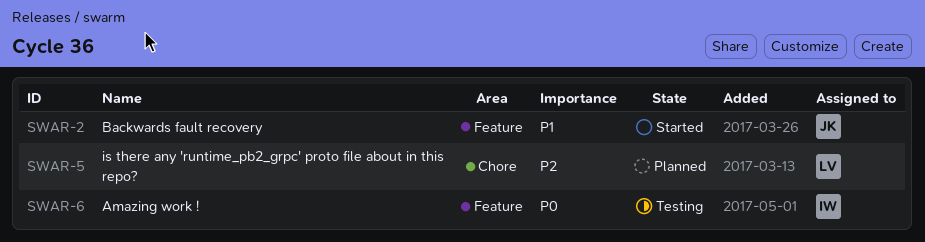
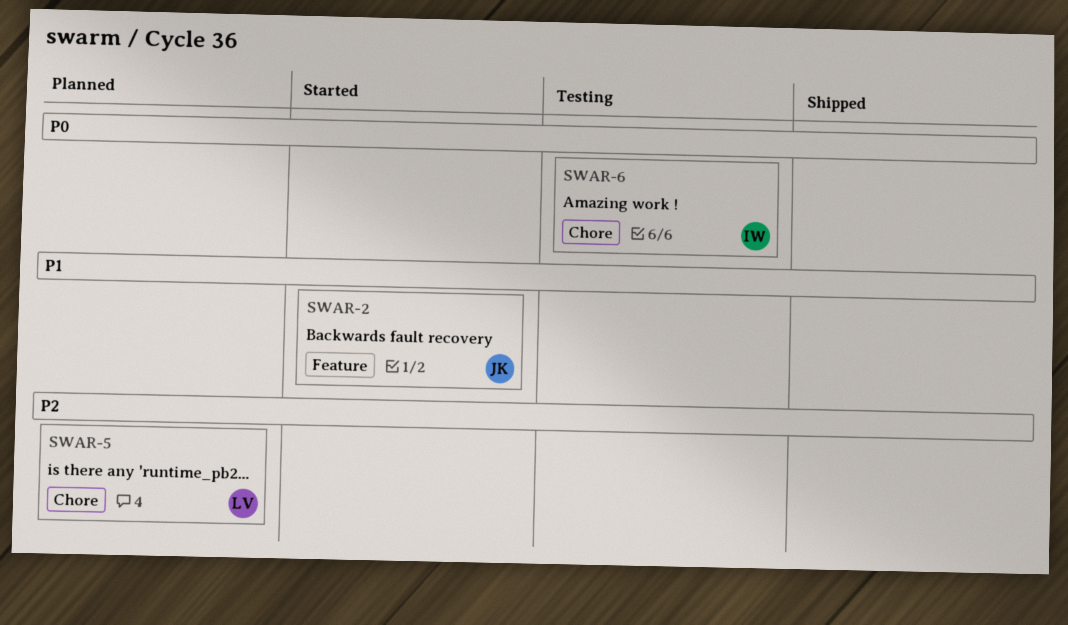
SWAR-6, label: Feature -> Chore

